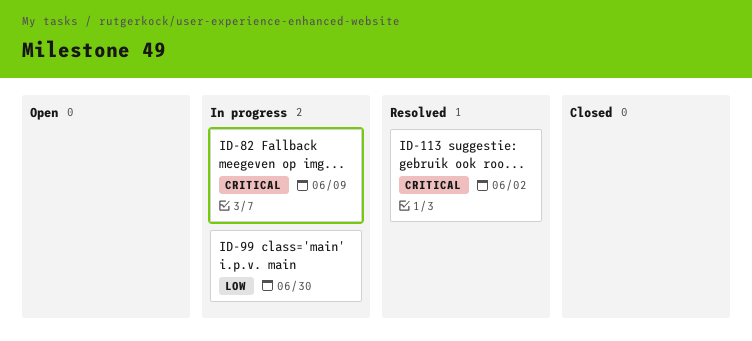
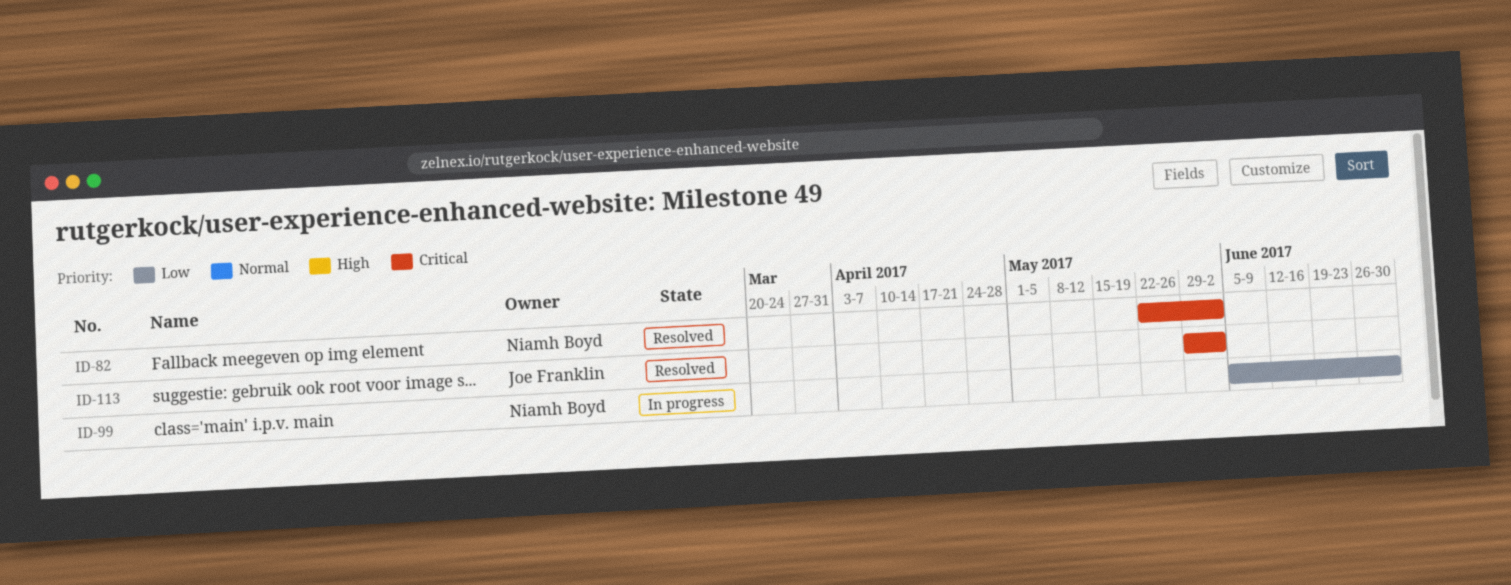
ID-82, status: In progress -> Resolved
ID-82, due: Jun 9 -> Jun 2

